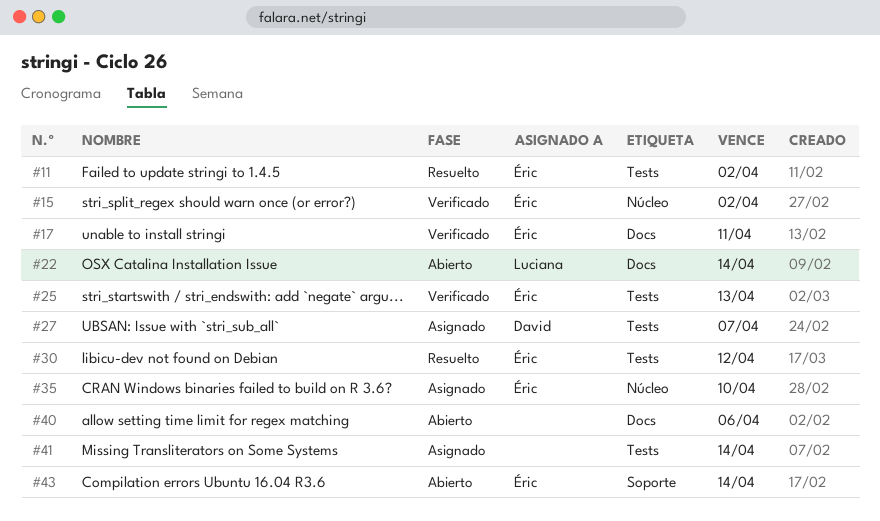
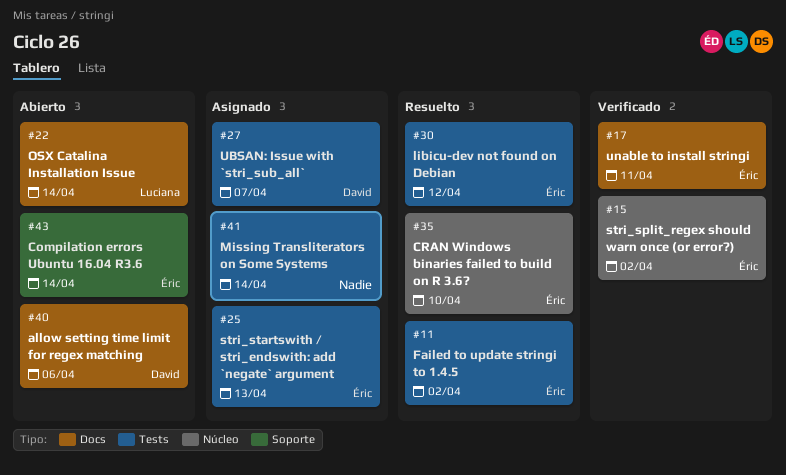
#25, status: Verificado -> Asignado
#35, status: Asignado -> Resuelto
#40, owner: none -> David

